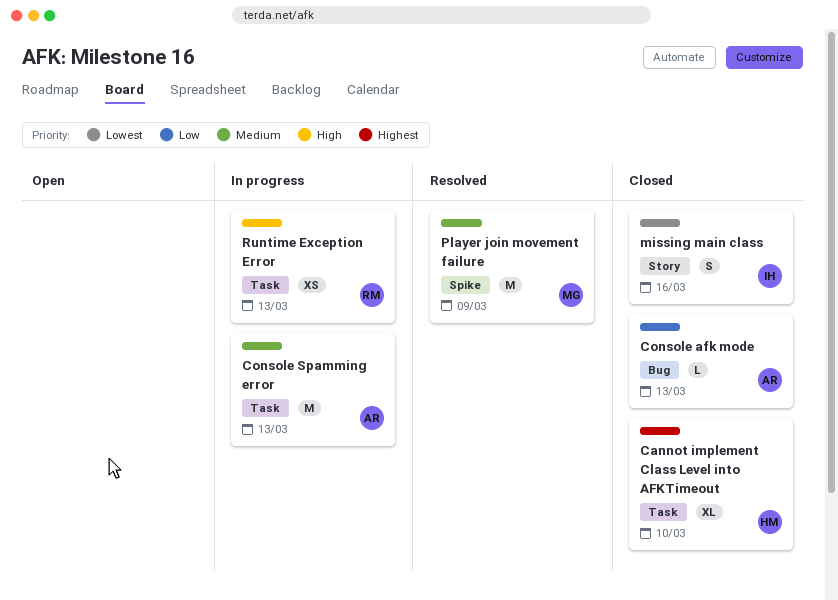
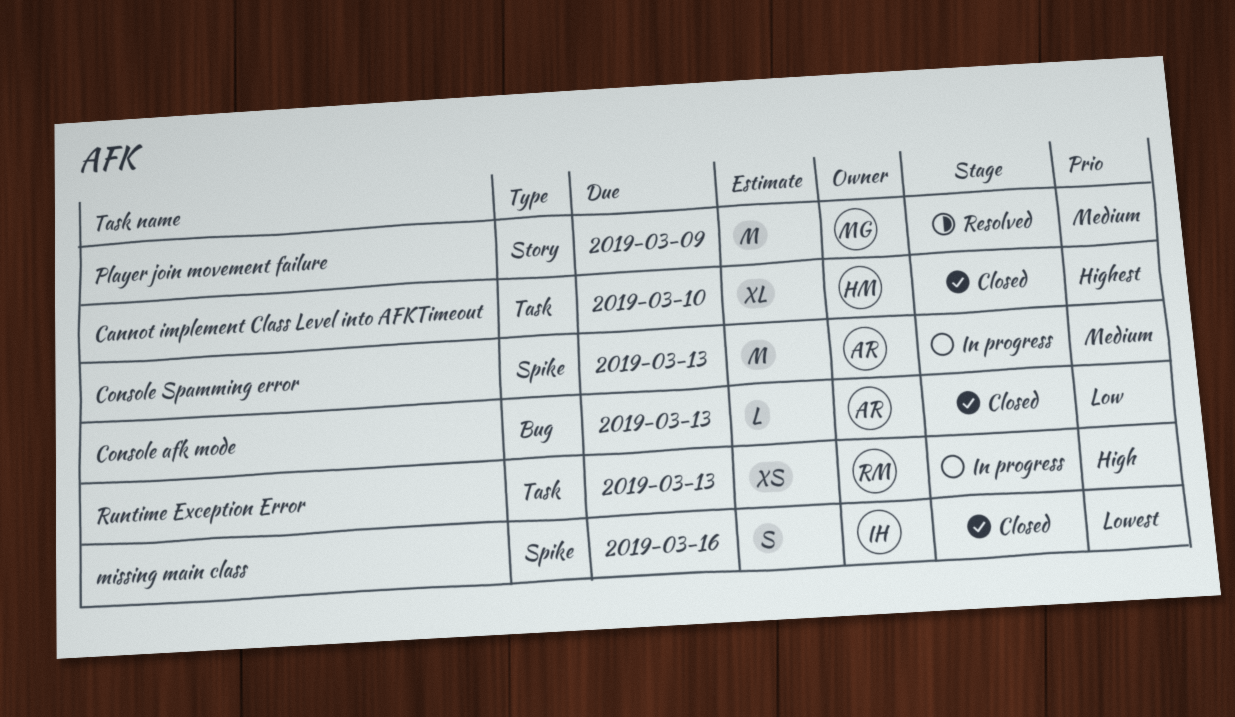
Console Spamming error, label: Task -> Spike
missing main class, label: Story -> Spike
Player join movement failure, label: Spike -> Story

